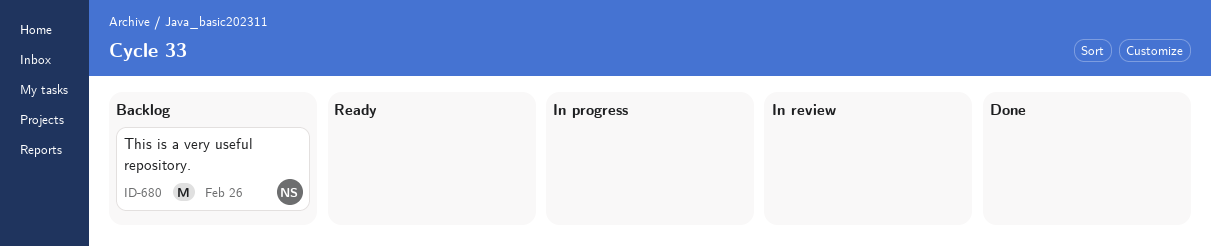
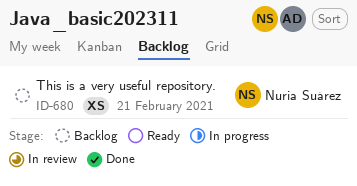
ID-680, estimate: M -> XS
ID-680, due: Feb 26 -> Feb 21

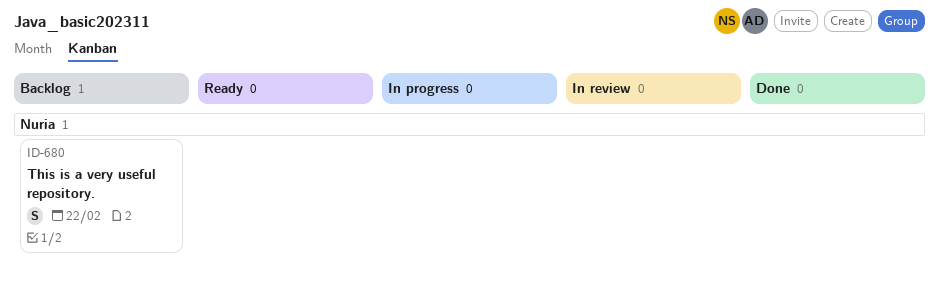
ID-680, estimate: XS -> S
ID-680, due: Feb 21 -> Feb 22

